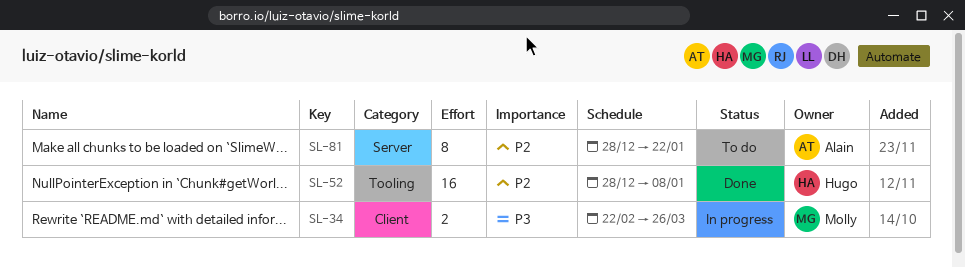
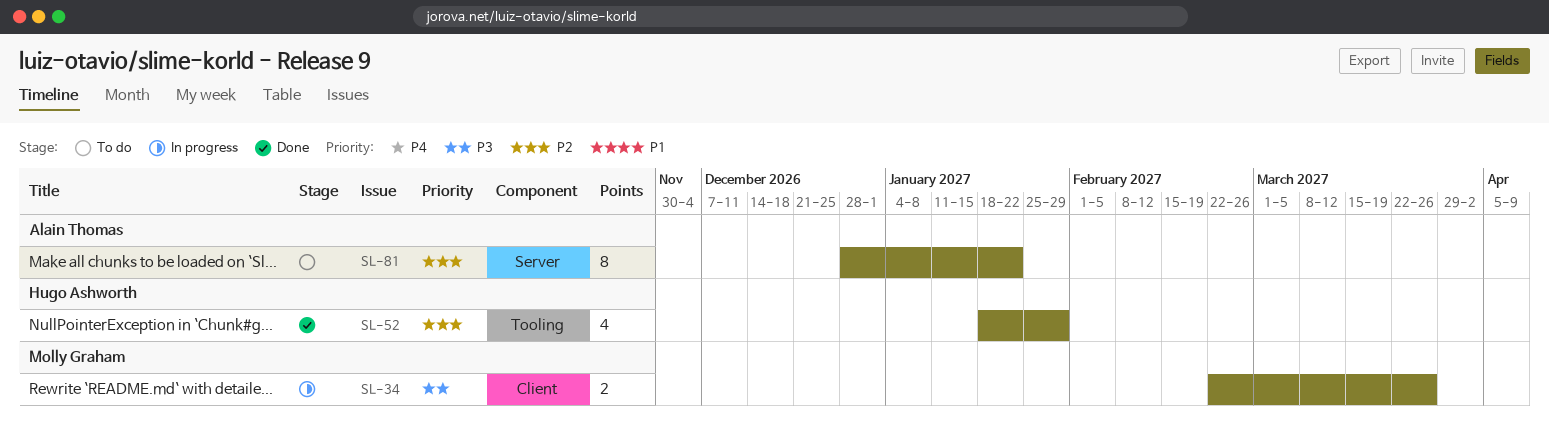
SL-52, estimate: 16 -> 4
SL-52, start: Dec 28 -> Jan 18
SL-52, due: Jan 8 -> Jan 29

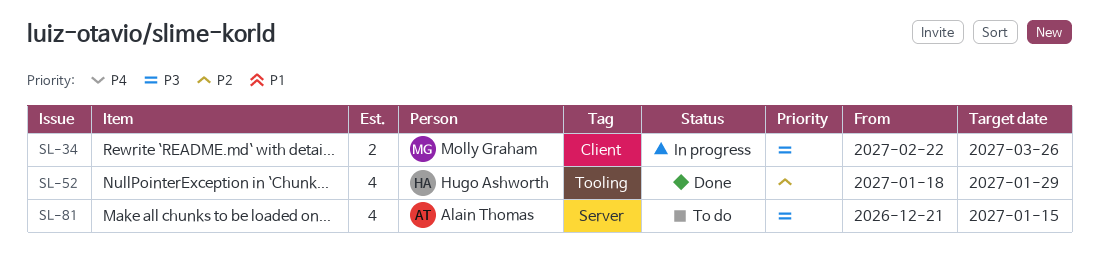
SL-81, priority: P2 -> P3
SL-81, estimate: 8 -> 4
SL-81, start: Dec 28 -> Dec 21
SL-81, due: Jan 22 -> Jan 15

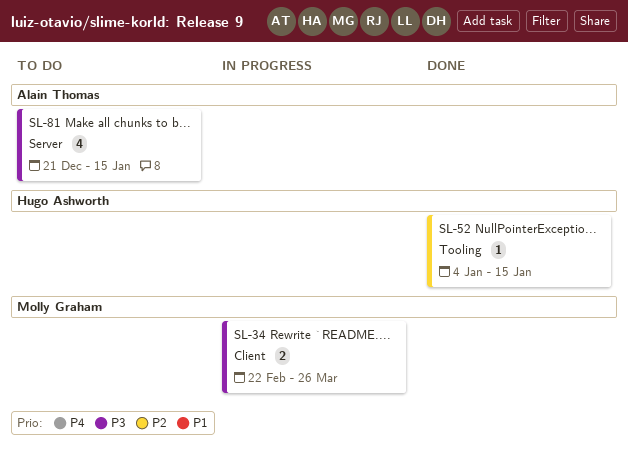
SL-52, estimate: 4 -> 1
SL-52, start: Jan 18 -> Jan 4
SL-52, due: Jan 29 -> Jan 15

